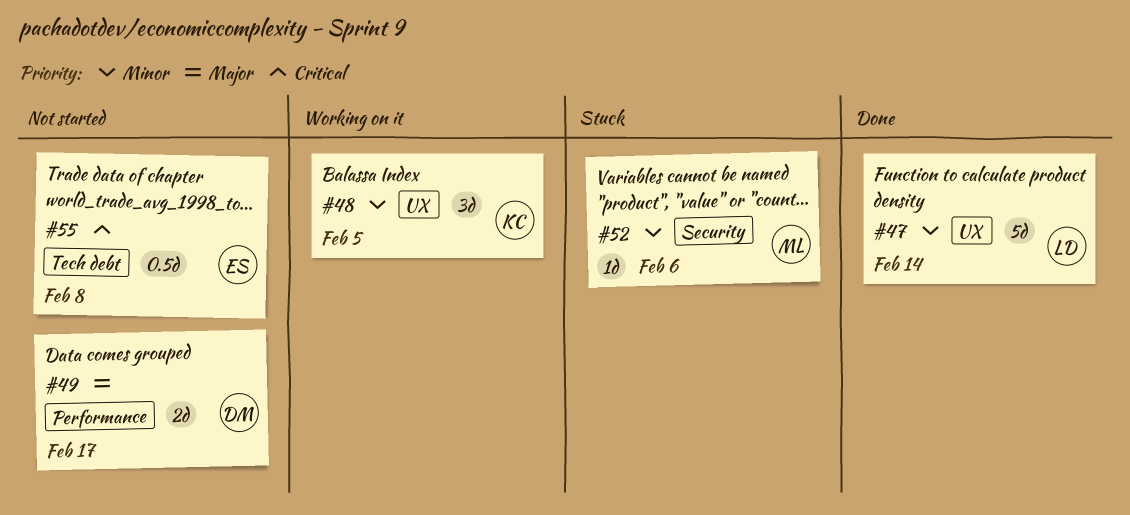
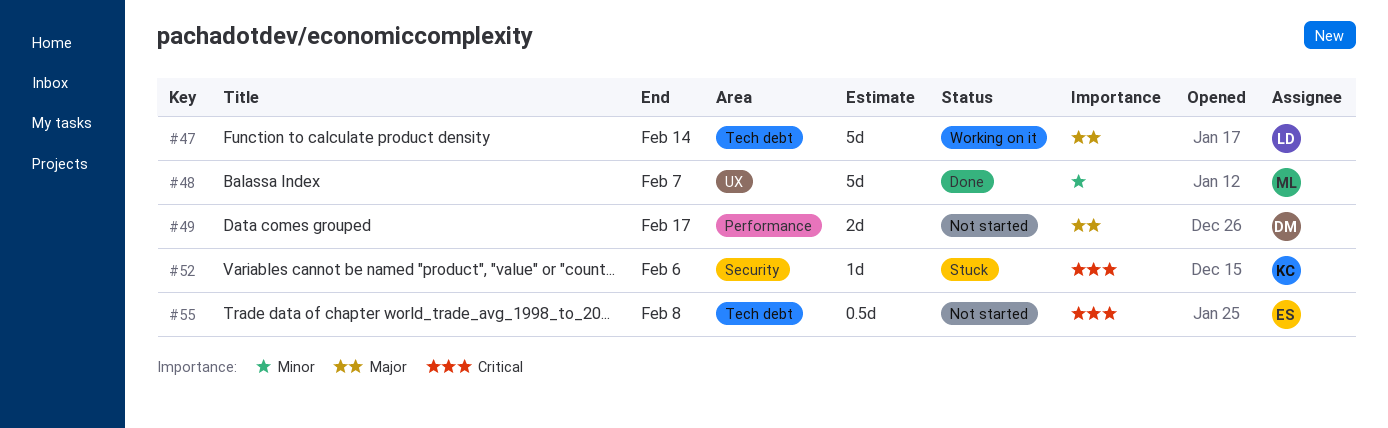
#47, status: Done -> Working on it
#47, priority: Minor -> Major
#47, label: UX -> Tech debt
#48, status: Working on it -> Done
#48, owner: KC -> ML
#48, estimate: 3d -> 5d
#48, due: Feb 5 -> Feb 7
#52, owner: ML -> KC
#52, priority: Minor -> Critical

